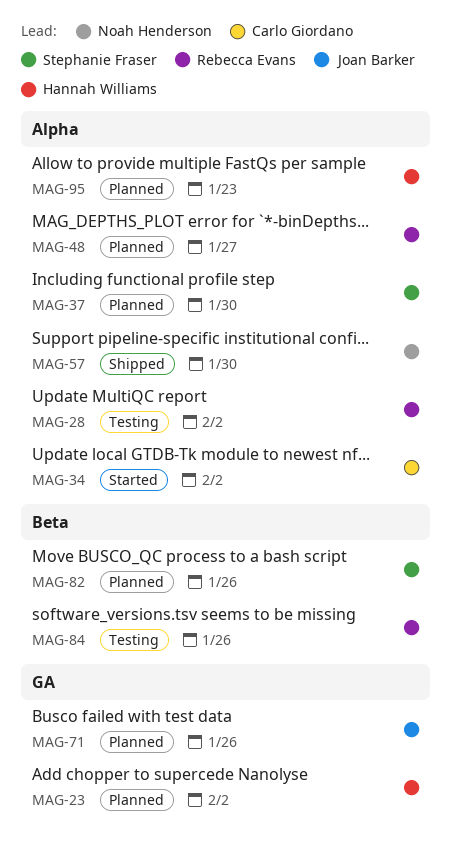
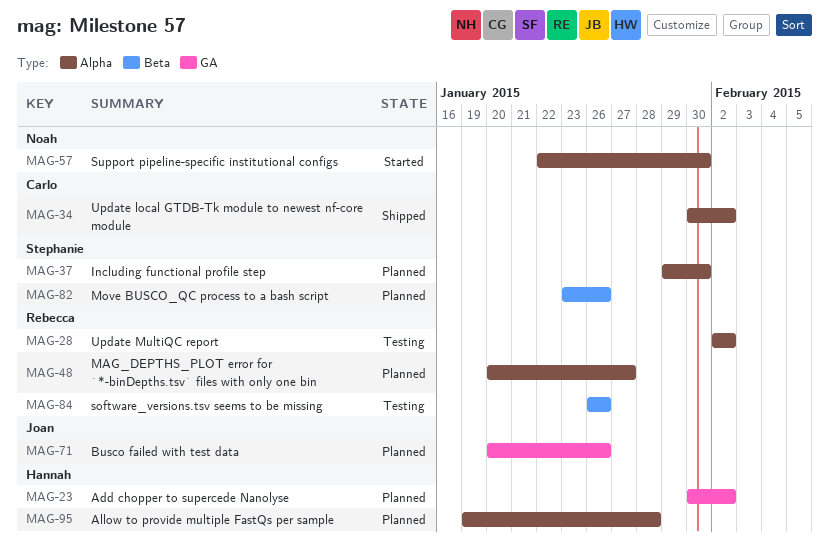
MAG-34, status: Started -> Shipped
MAG-57, status: Shipped -> Started
MAG-95, due: Jan 23 -> Jan 28

